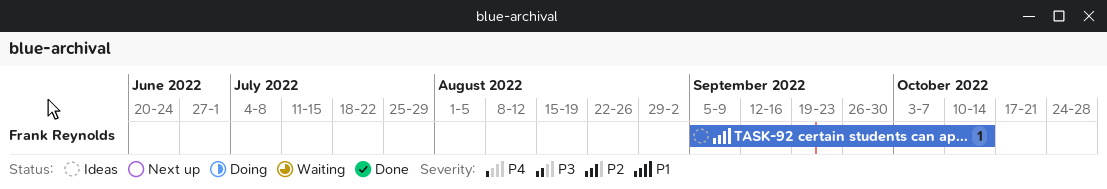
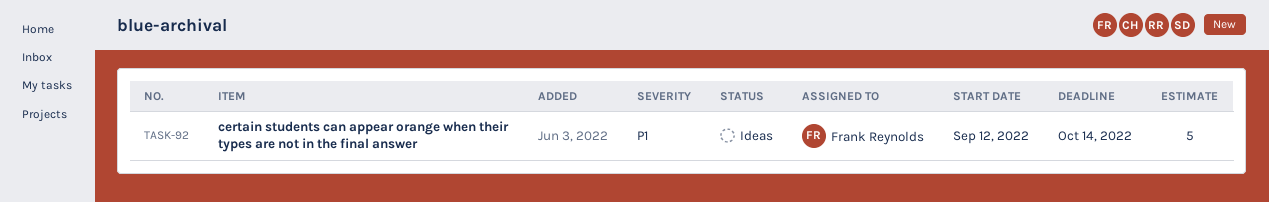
TASK-92, estimate: 1 -> 5
TASK-92, start: Sep 5 -> Sep 12

